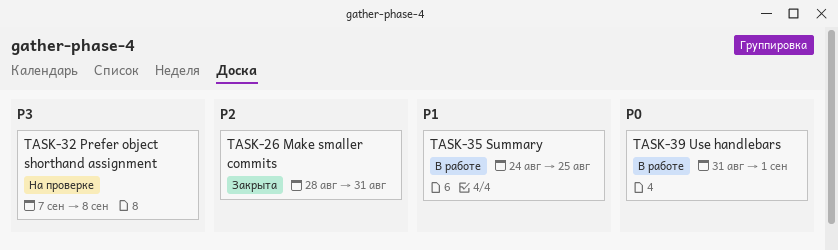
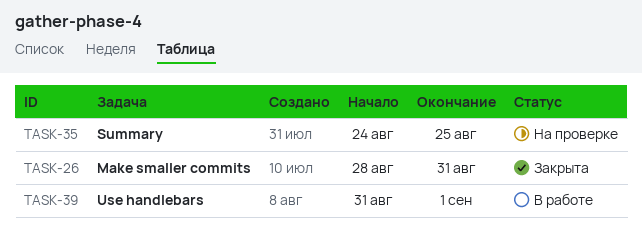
TASK-32: present -> none
TASK-35, status: В работе -> На проверке

